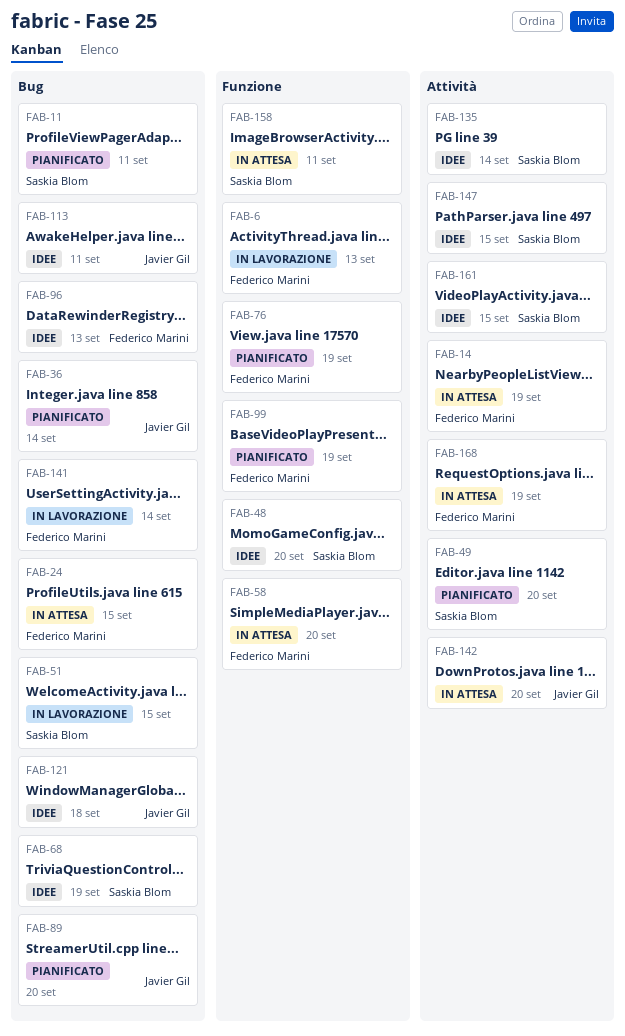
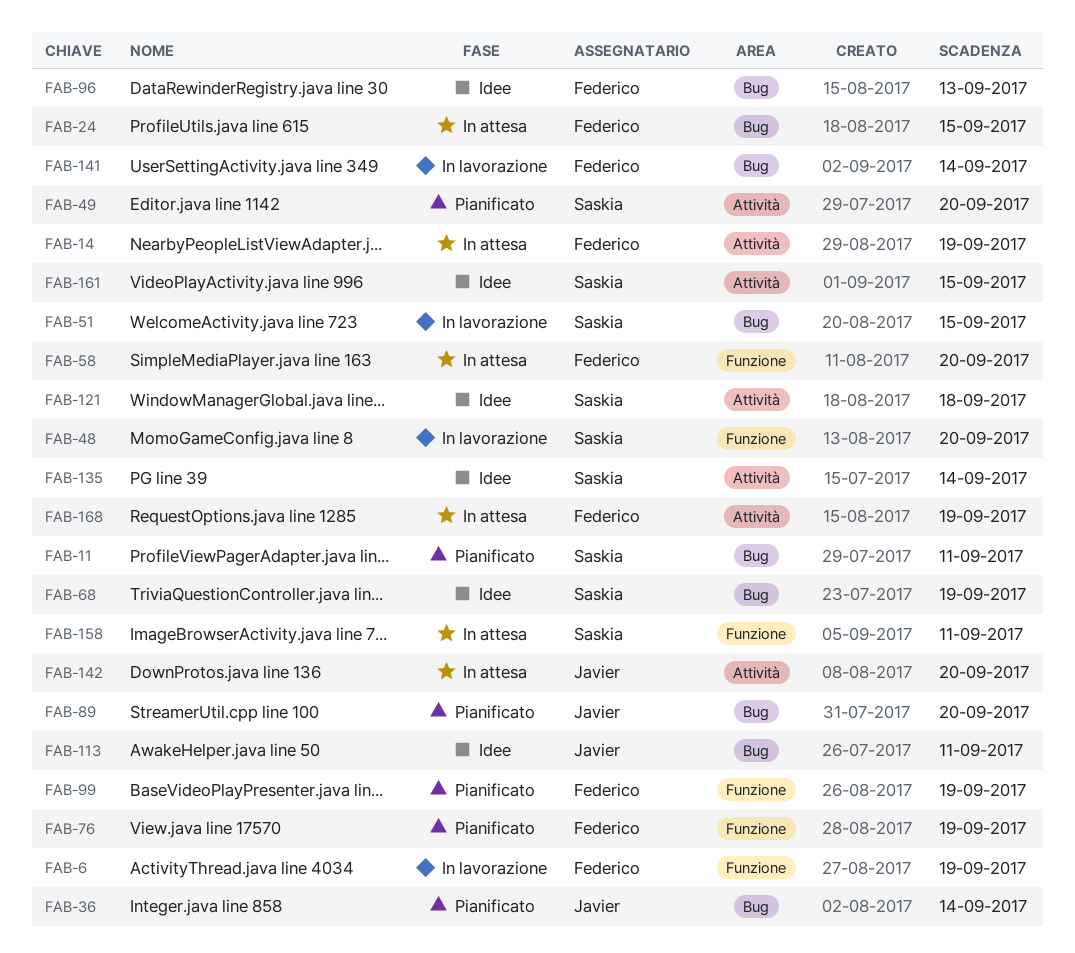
FAB-6, due: Sep 13 -> Sep 19
FAB-48, status: Idee -> In lavorazione
FAB-121, owner: Javier Gil -> Saskia Blom
FAB-121, label: Bug -> Attività
FAB-147: present -> none

